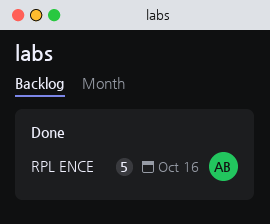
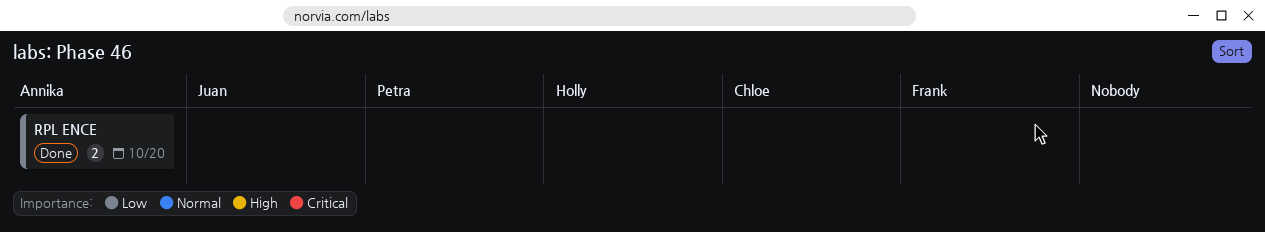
RPL ENCE, estimate: 5 -> 2
RPL ENCE, due: Oct 16 -> Oct 20

